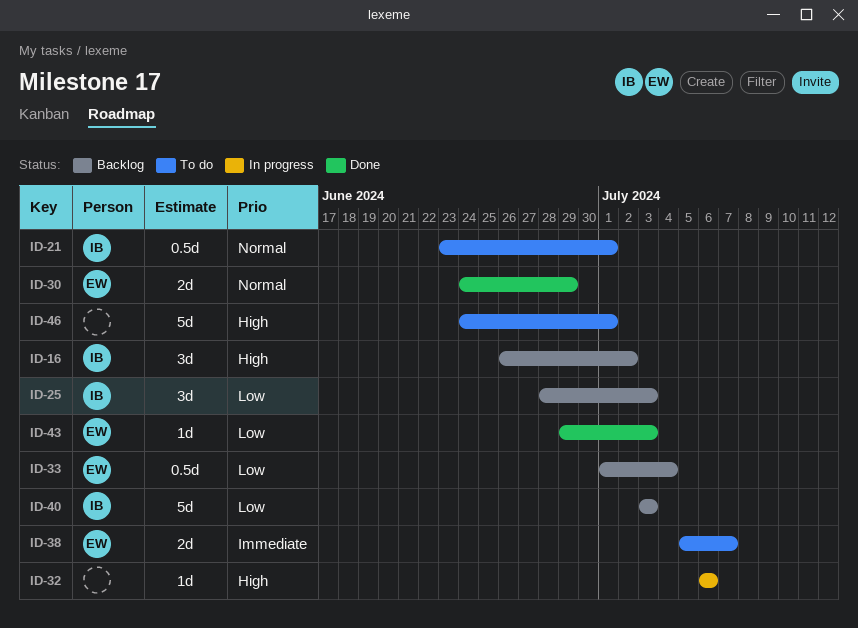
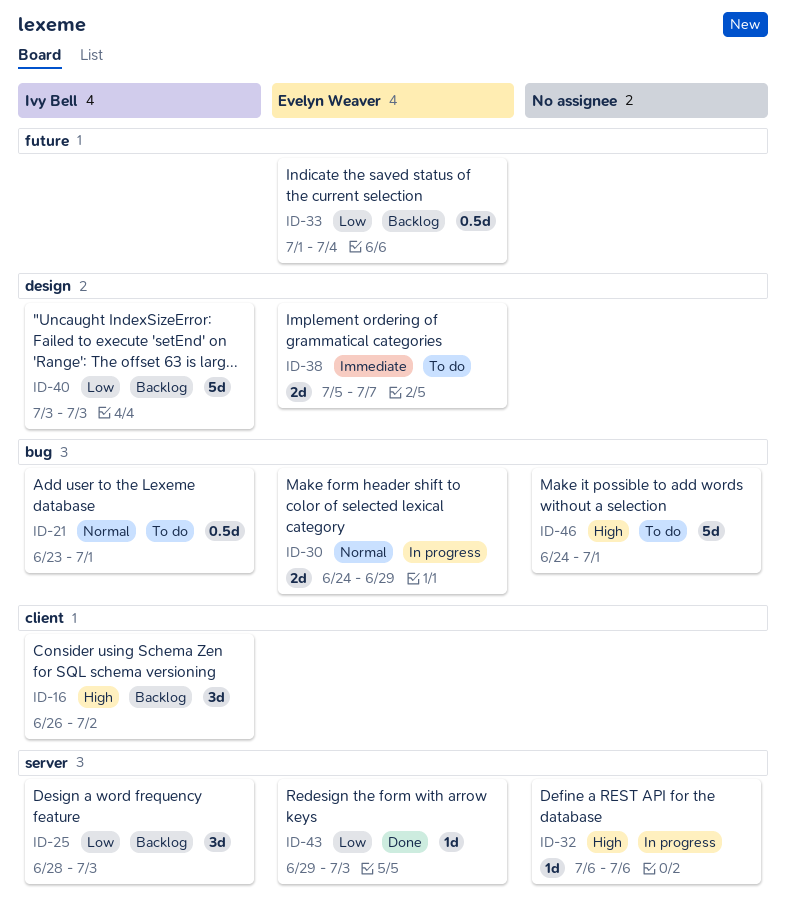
ID-30, status: Done -> In progress

